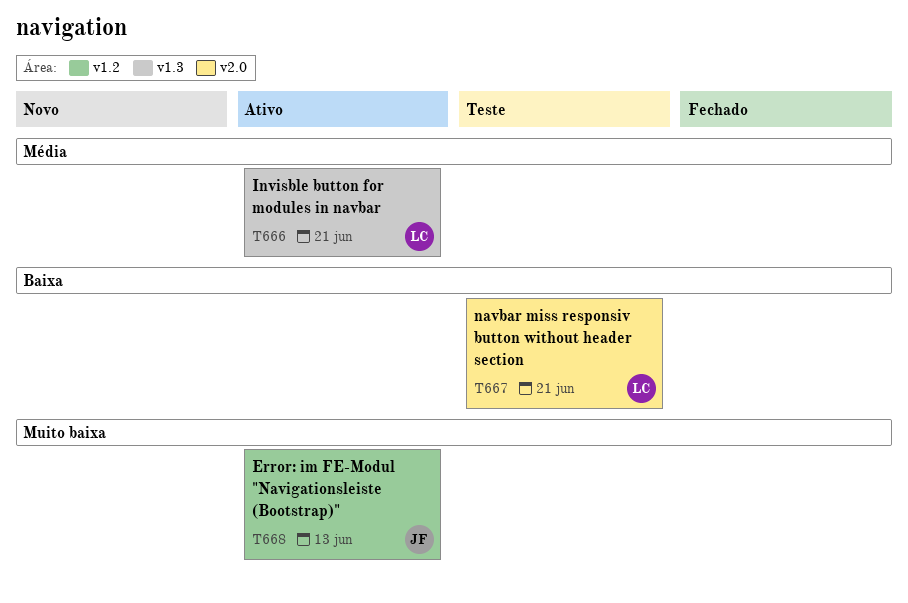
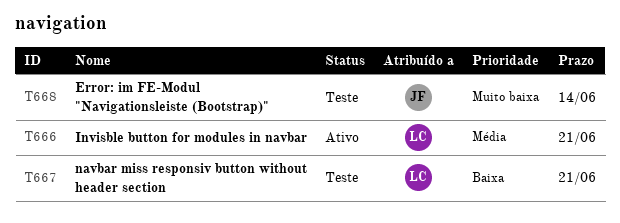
T668, status: Ativo -> Teste
T668, due: Jun 13 -> Jun 14

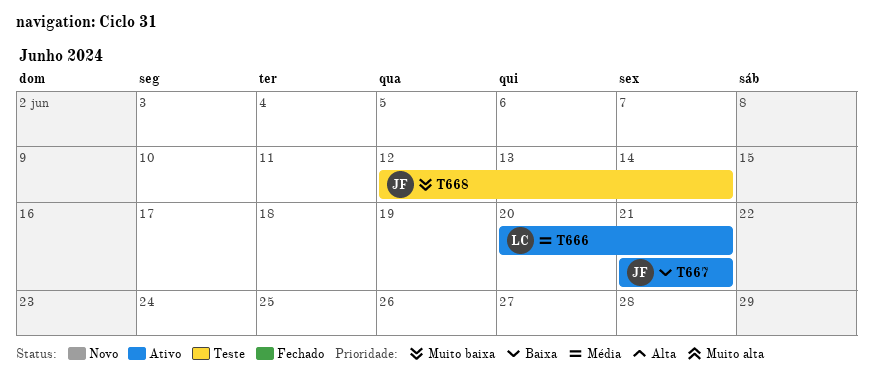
T667, status: Teste -> Ativo
T667, owner: LC -> JF

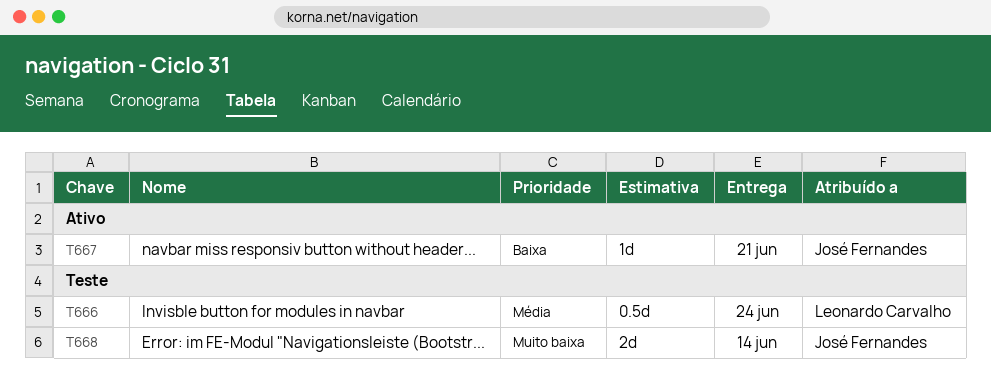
T666, status: Ativo -> Teste
T666, due: Jun 21 -> Jun 24

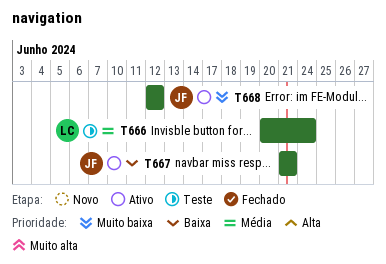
T668, status: Teste -> Ativo
T668, due: Jun 14 -> Jun 12

